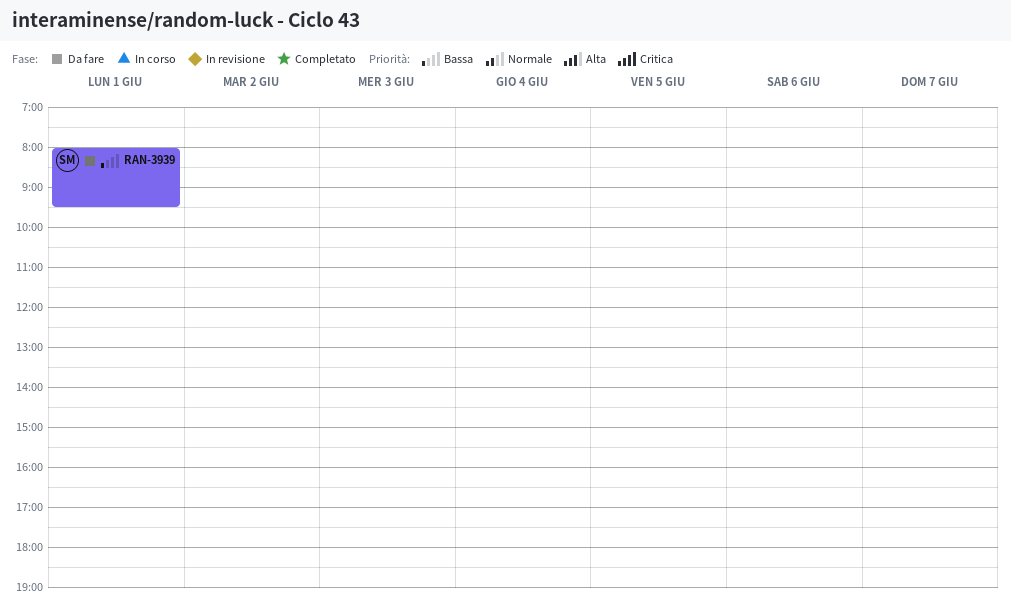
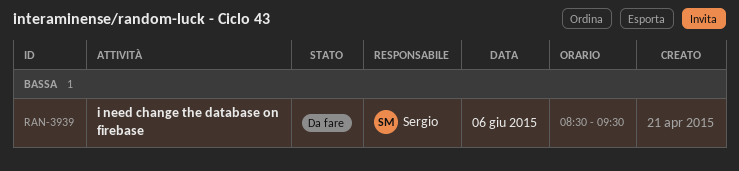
RAN-3939, day: Jun 1 -> Jun 6
RAN-3939, begins: 08:00 -> 08:30

